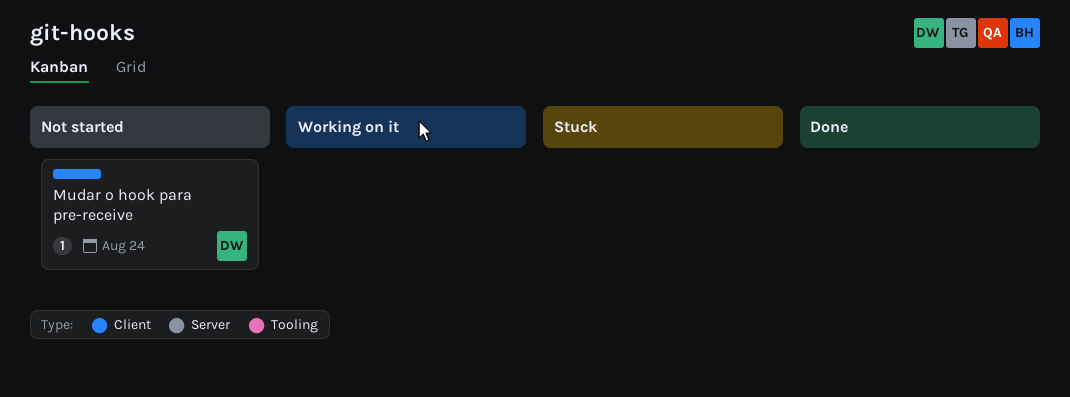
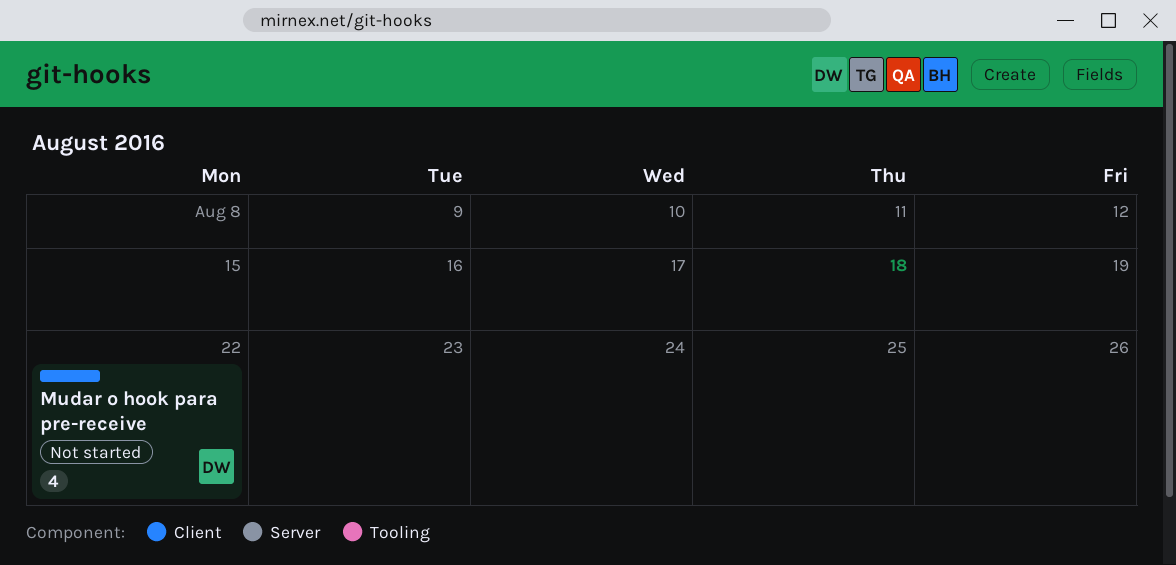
Mudar o hook para pre-receive, estimate: 1 -> 4
Mudar o hook para pre-receive, due: Aug 24 -> Aug 22

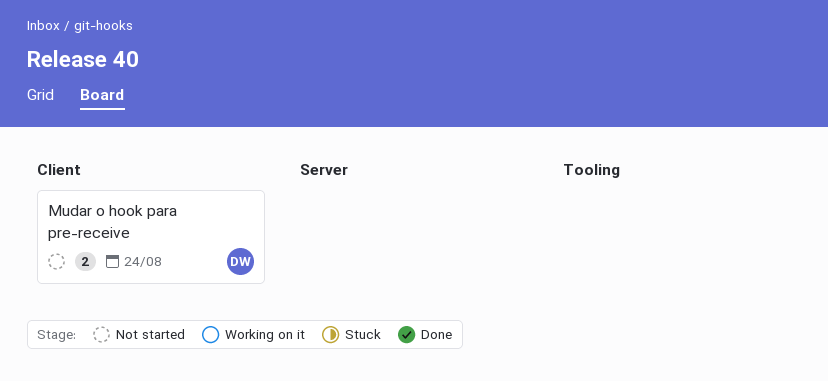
Mudar o hook para pre-receive, estimate: 4 -> 2
Mudar o hook para pre-receive, due: Aug 22 -> Aug 24

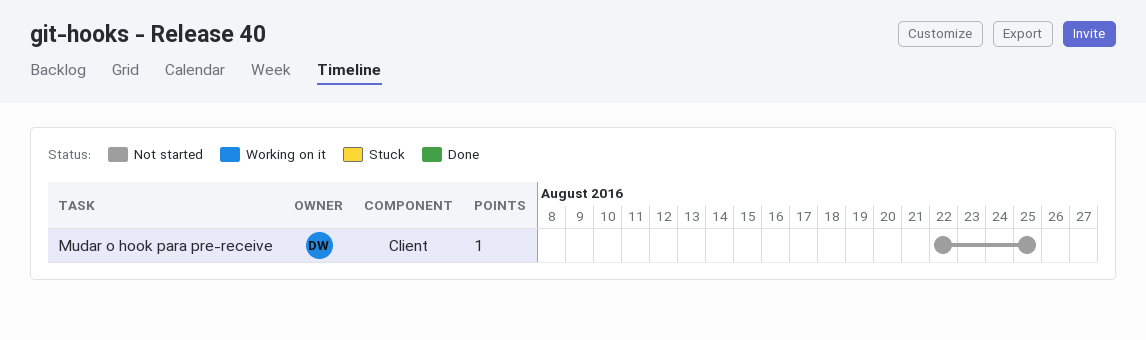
Mudar o hook para pre-receive, estimate: 2 -> 1
Mudar o hook para pre-receive, due: Aug 24 -> Aug 25

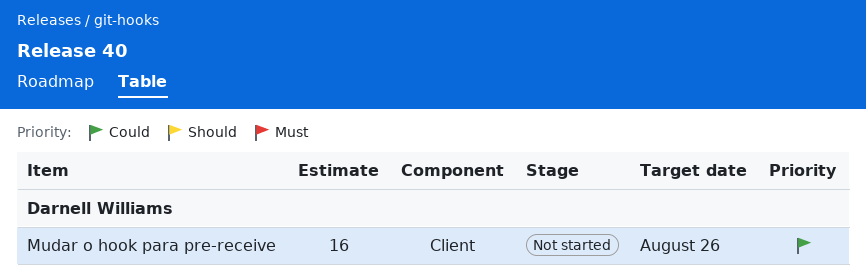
Mudar o hook para pre-receive, estimate: 1 -> 16
Mudar o hook para pre-receive, due: Aug 25 -> Aug 26

